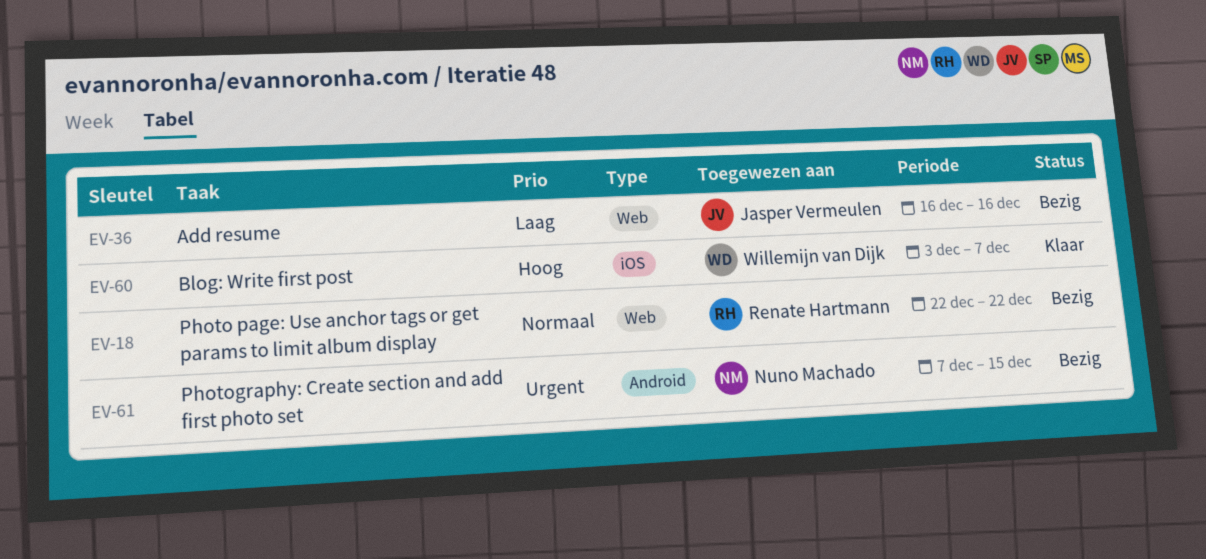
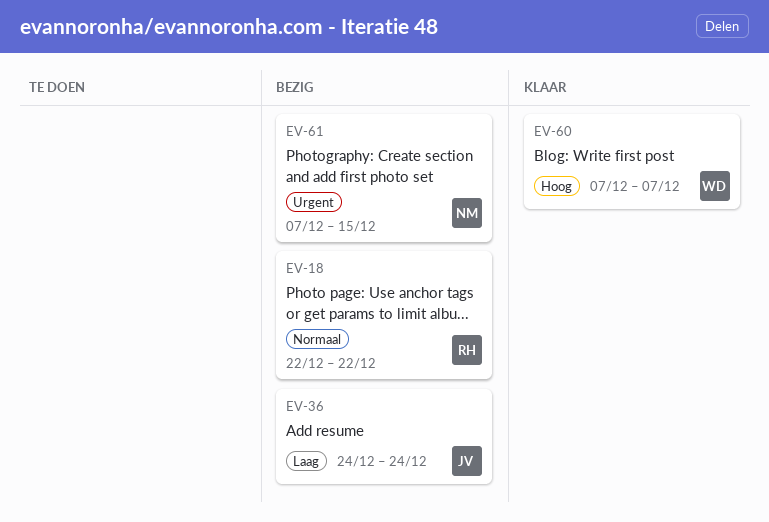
EV-36, start: Dec 16 -> Dec 24
EV-36, due: Dec 16 -> Dec 24
EV-60, start: Dec 3 -> Dec 7

